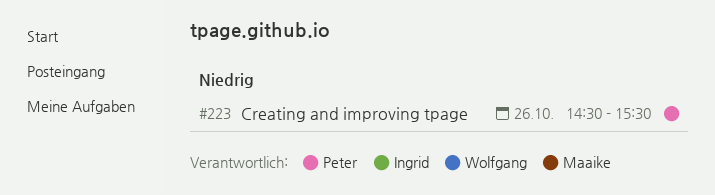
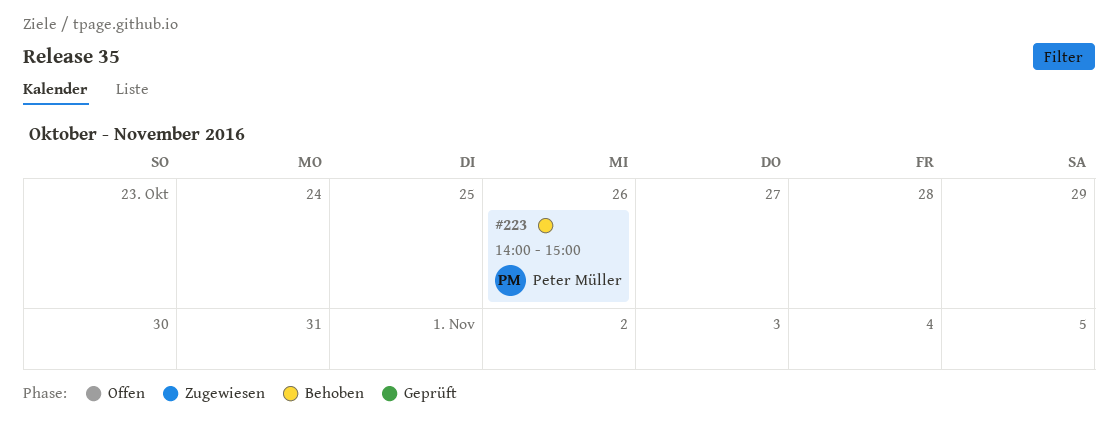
#223, begins: 14:30 -> 14:00
#223, ends: 15:30 -> 15:00

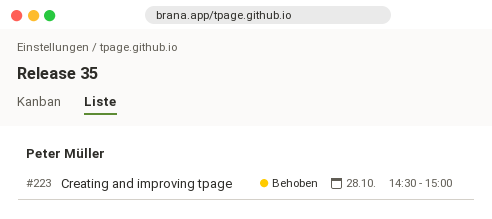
#223, day: Oct 26 -> Oct 28
#223, begins: 14:00 -> 14:30

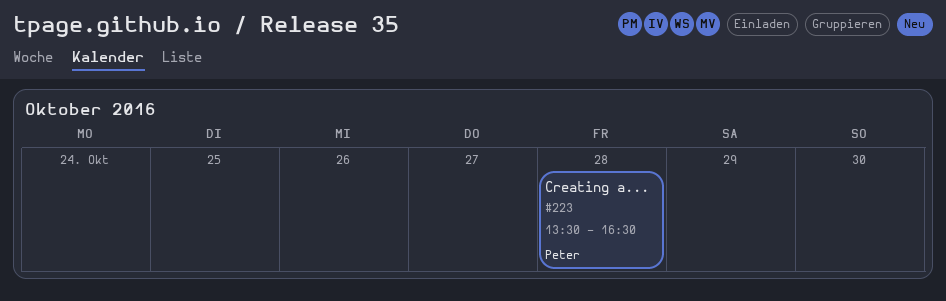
#223, begins: 14:30 -> 13:30
#223, ends: 15:00 -> 16:30

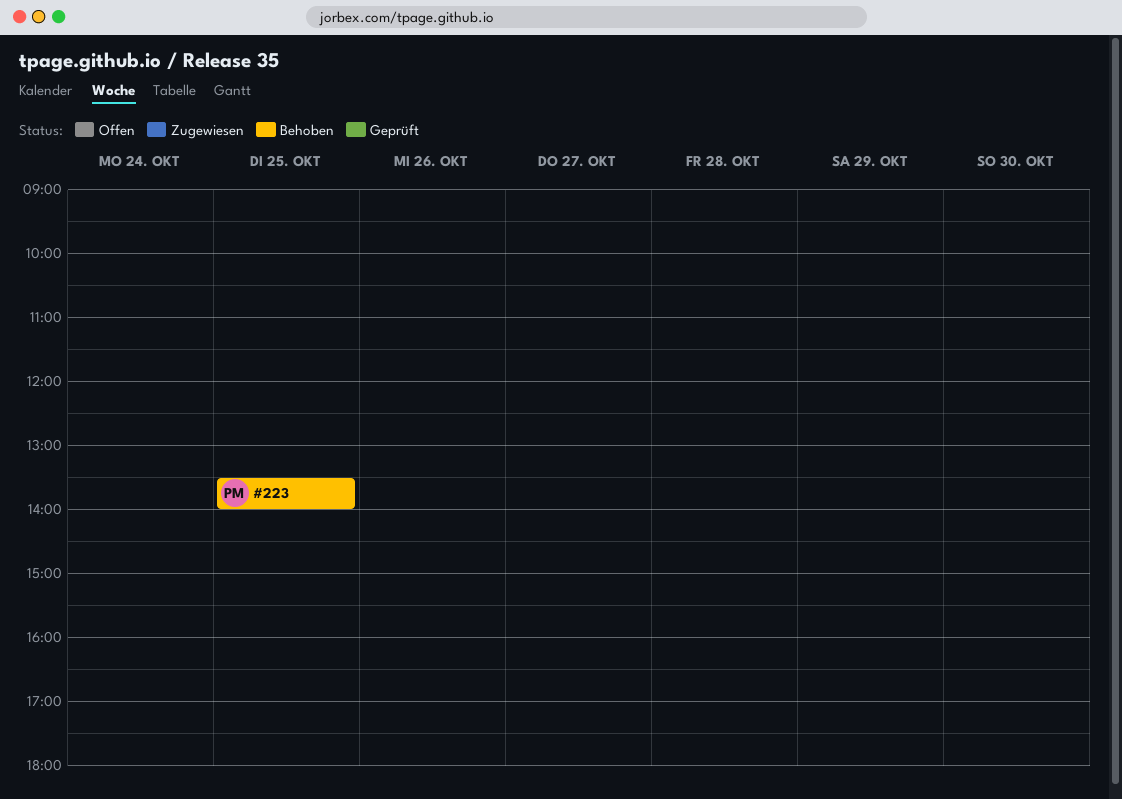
#223, day: Oct 28 -> Oct 25
#223, ends: 16:30 -> 14:00

